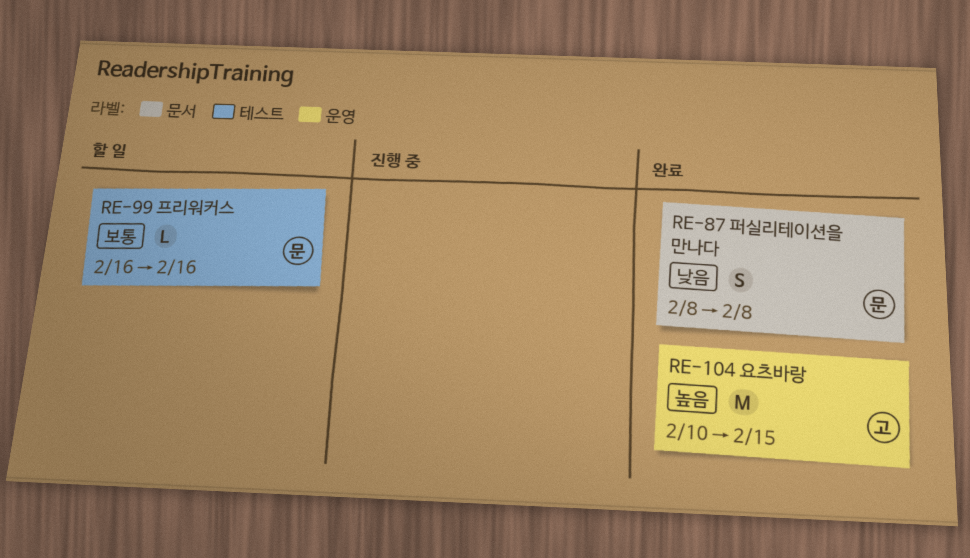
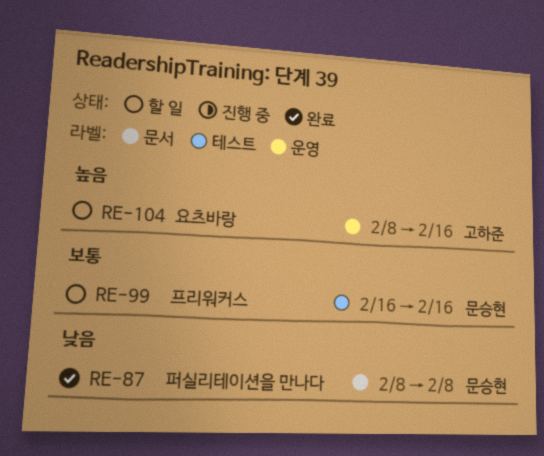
RE-104, status: 완료 -> 할 일
RE-104, start: Feb 10 -> Feb 8
RE-104, due: Feb 15 -> Feb 16

